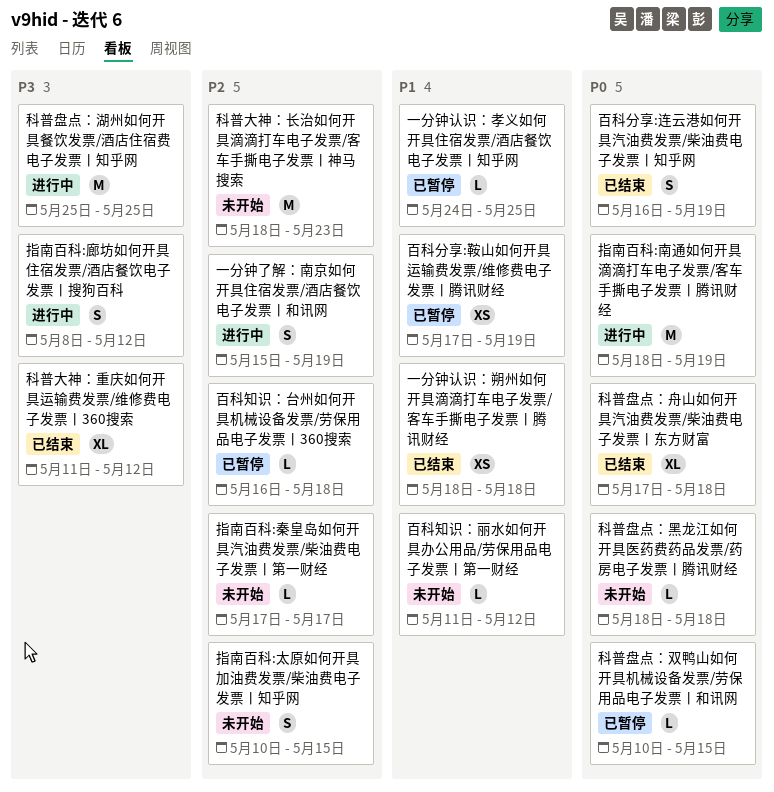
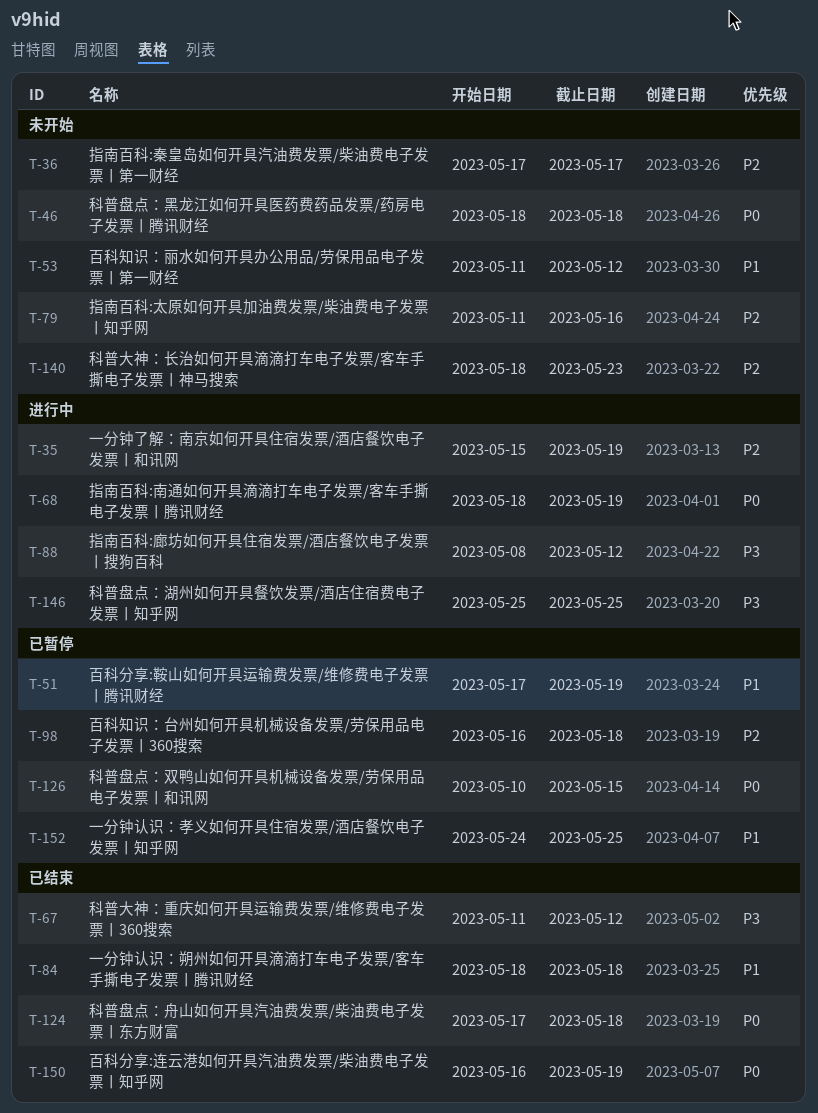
指南百科:太原如何开具加油费发票/柴油费电子发票丨知乎网, start: May 10 -> May 11
指南百科:太原如何开具加油费发票/柴油费电子发票丨知乎网, due: May 15 -> May 16

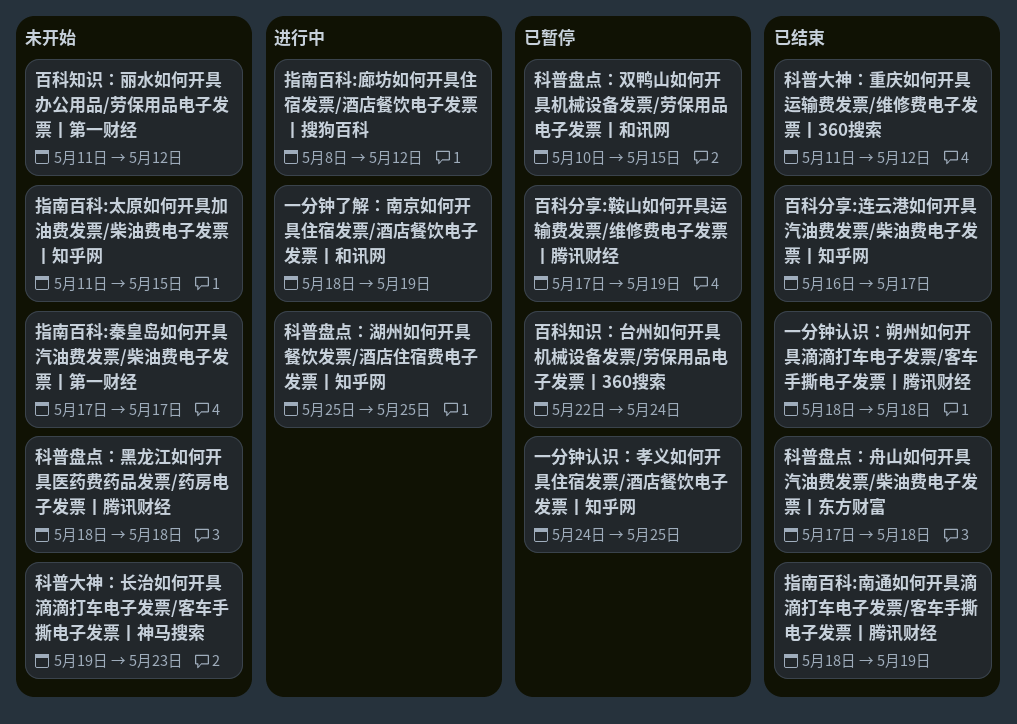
一分钟了解：南京如何开具住宿发票/酒店餐饮电子发票丨和讯网, start: May 15 -> May 18
指南百科:南通如何开具滴滴打车电子发票/客车手撕电子发票丨腾讯财经, status: 进行中 -> 已结束
指南百科:太原如何开具加油费发票/柴油费电子发票丨知乎网, due: May 16 -> May 15
百科分享:连云港如何开具汽油费发票/柴油费电子发票丨知乎网, due: May 19 -> May 17
百科知识：台州如何开具机械设备发票/劳保用品电子发票丨360搜索, start: May 16 -> May 22
百科知识：台州如何开具机械设备发票/劳保用品电子发票丨360搜索, due: May 18 -> May 24
科普大神：长治如何开具滴滴打车电子发票/客车手撕电子发票丨神马搜索, start: May 18 -> May 19

